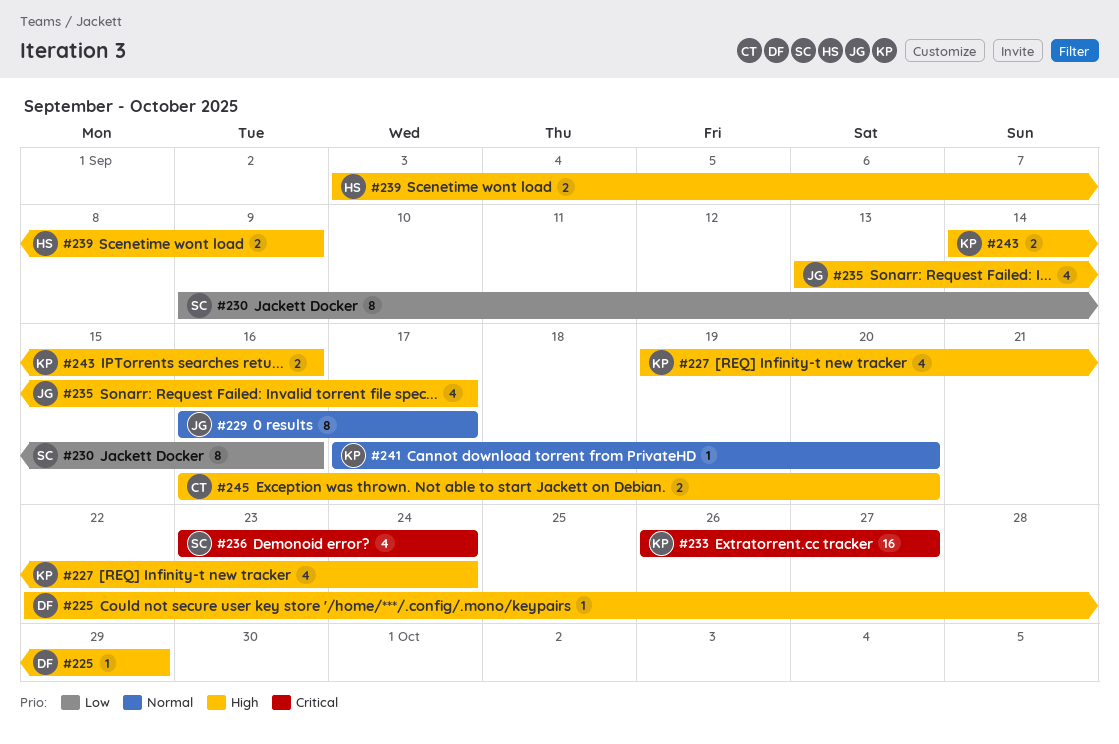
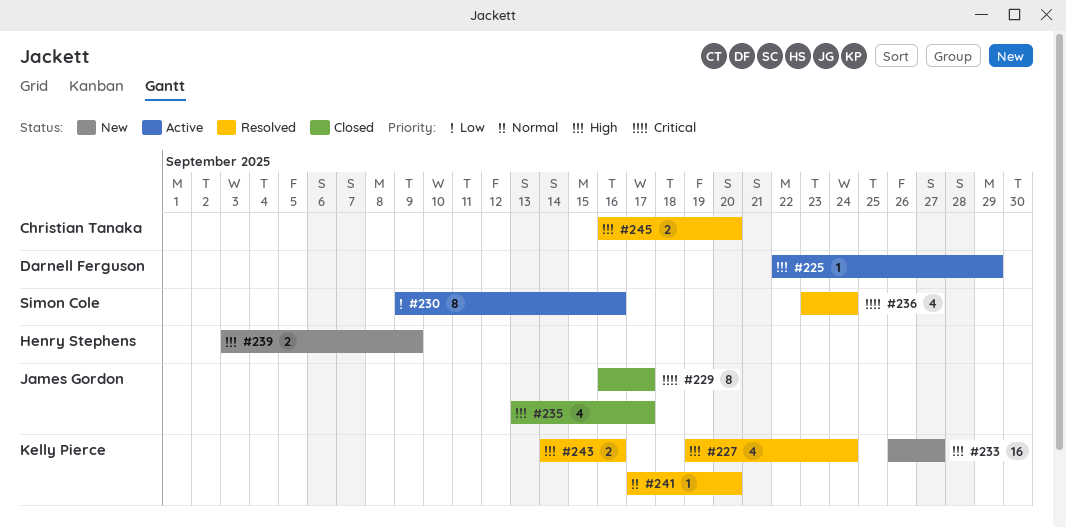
#229, priority: Normal -> Critical
#233, priority: Critical -> High

